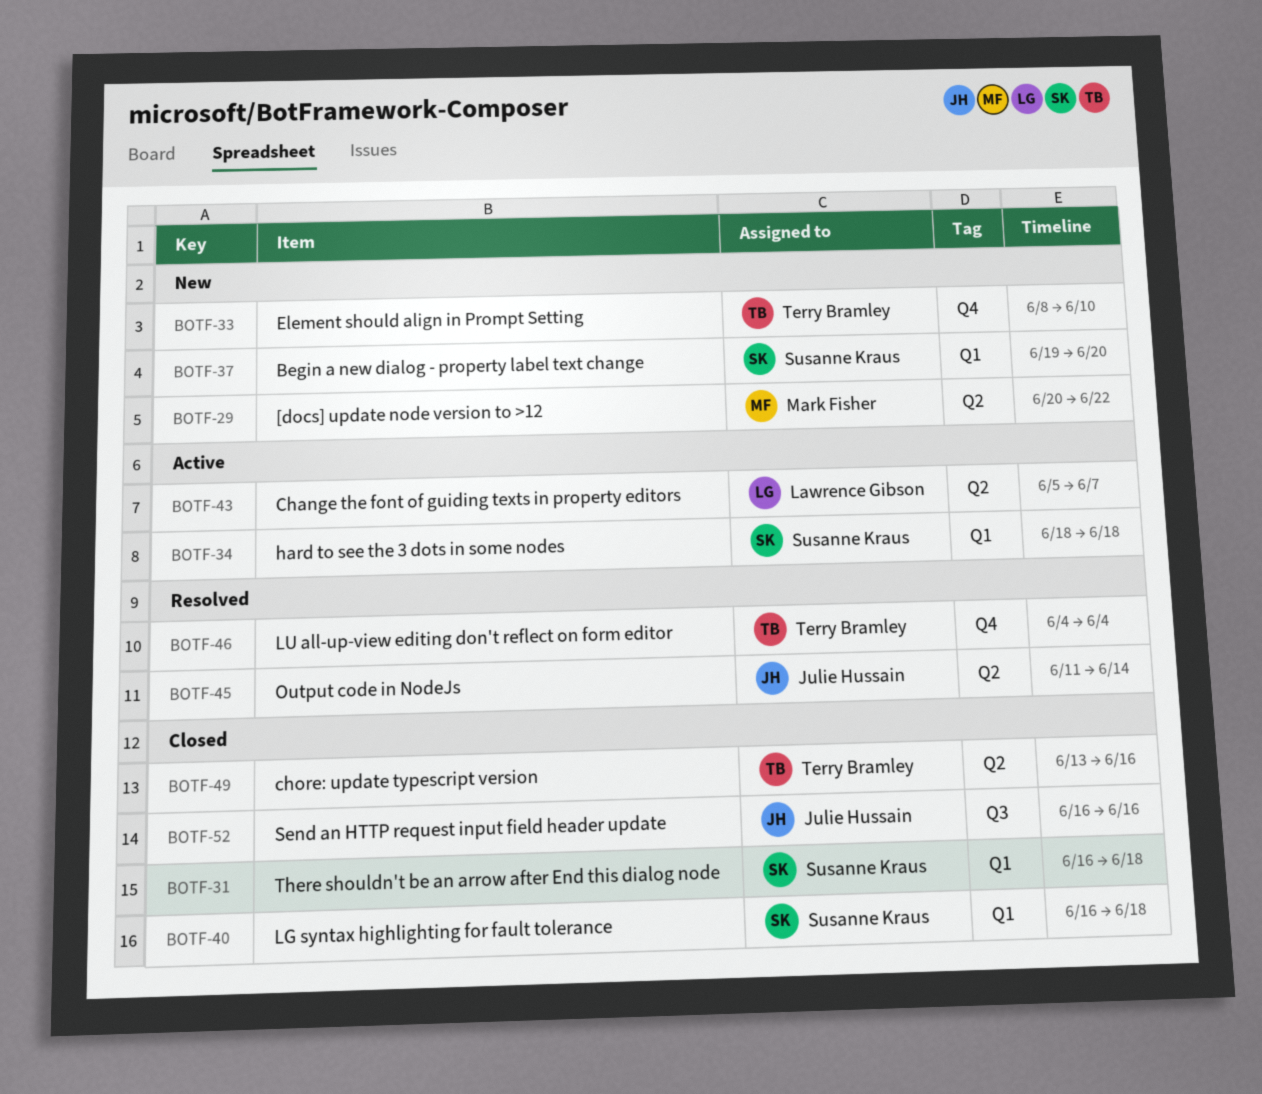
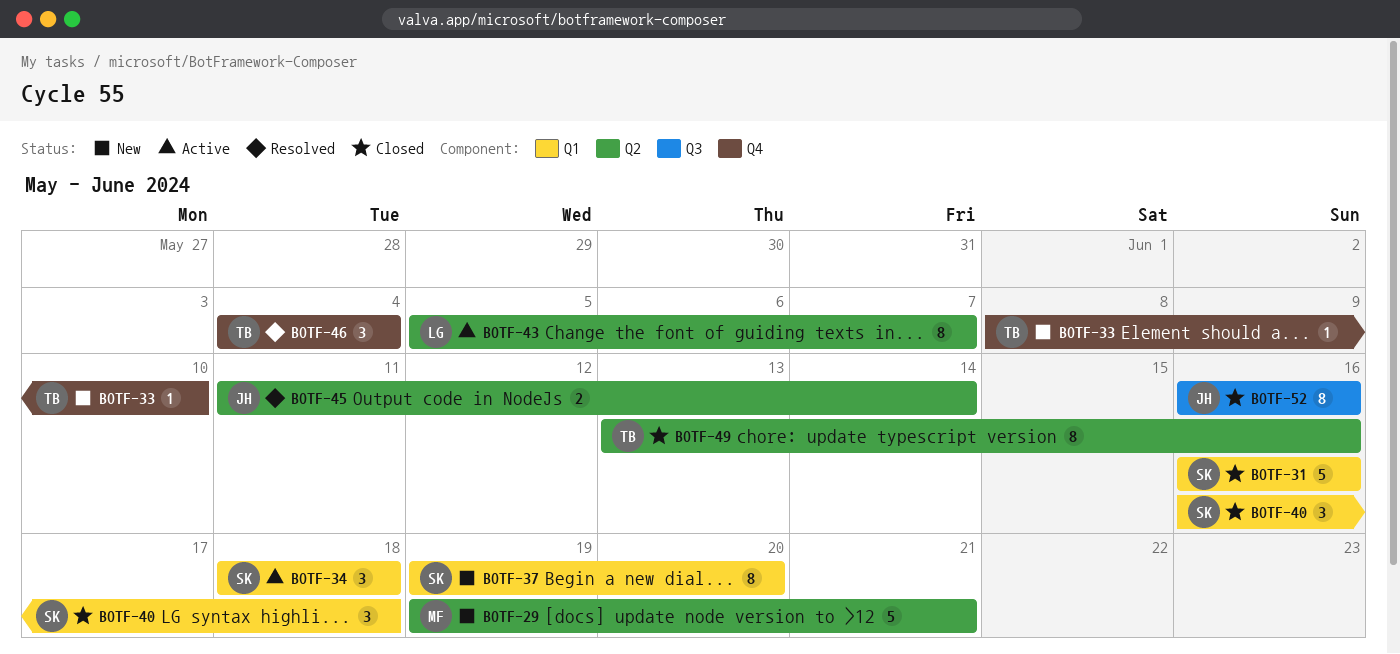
BOTF-29, start: Jun 20 -> Jun 19
BOTF-29, due: Jun 22 -> Jun 21
BOTF-31, due: Jun 18 -> Jun 16

